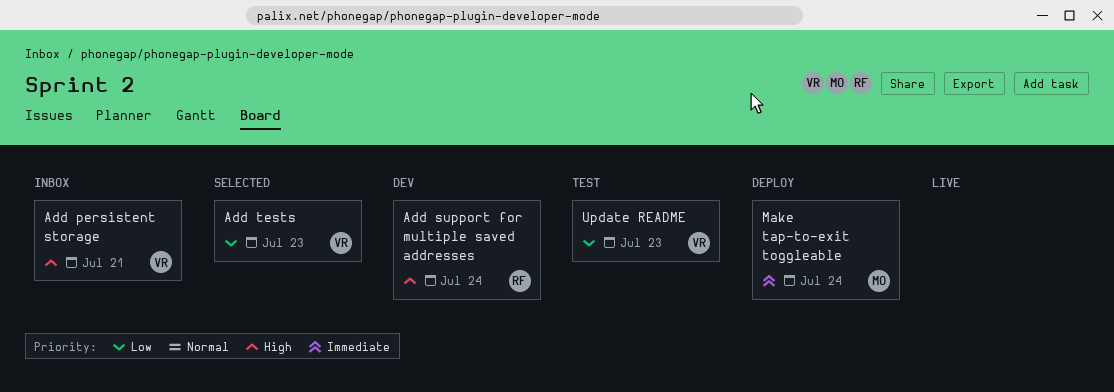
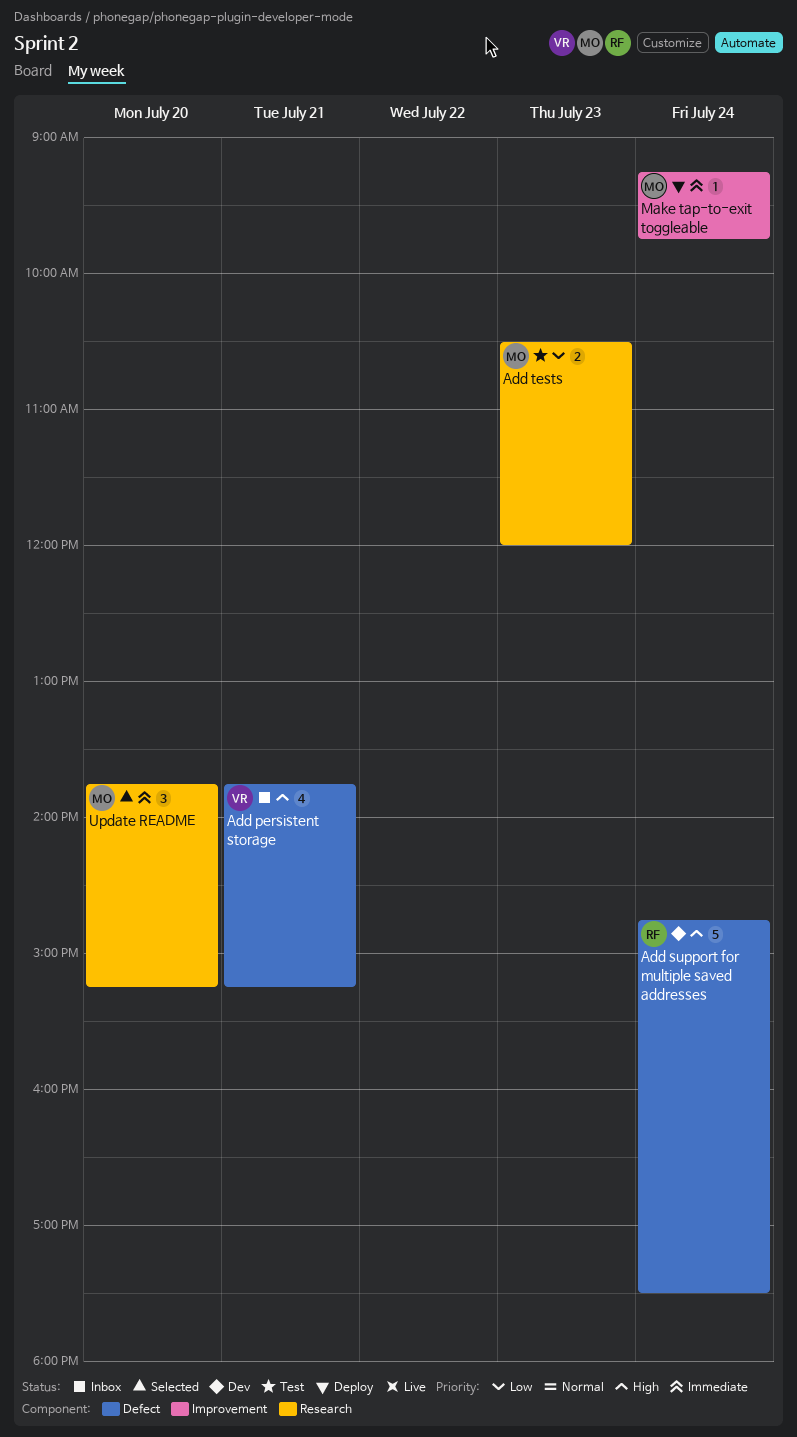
Add tests, status: Selected -> Test
Add tests, owner: VR -> MO
Update README, status: Test -> Selected
Update README, owner: VR -> MO
Update README, priority: Low -> Immediate
Update README, day: Jul 23 -> Jul 20

